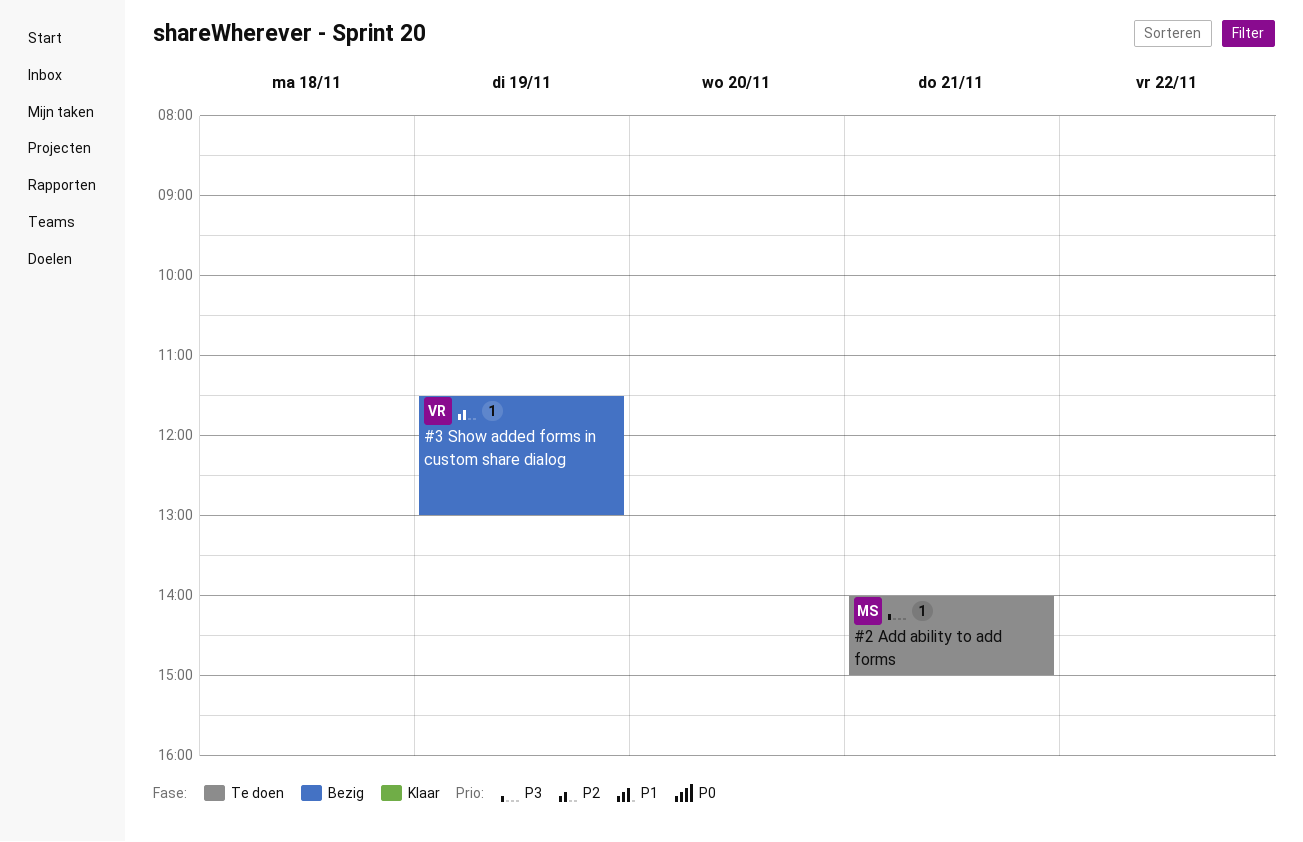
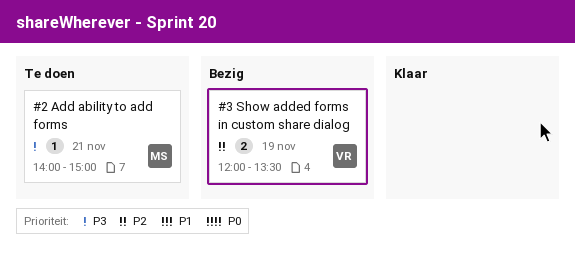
#3 Show added forms in custom share dialog, estimate: 1 -> 2
#3 Show added forms in custom share dialog, begins: 11:30 -> 12:00
#3 Show added forms in custom share dialog, ends: 13:00 -> 13:30

